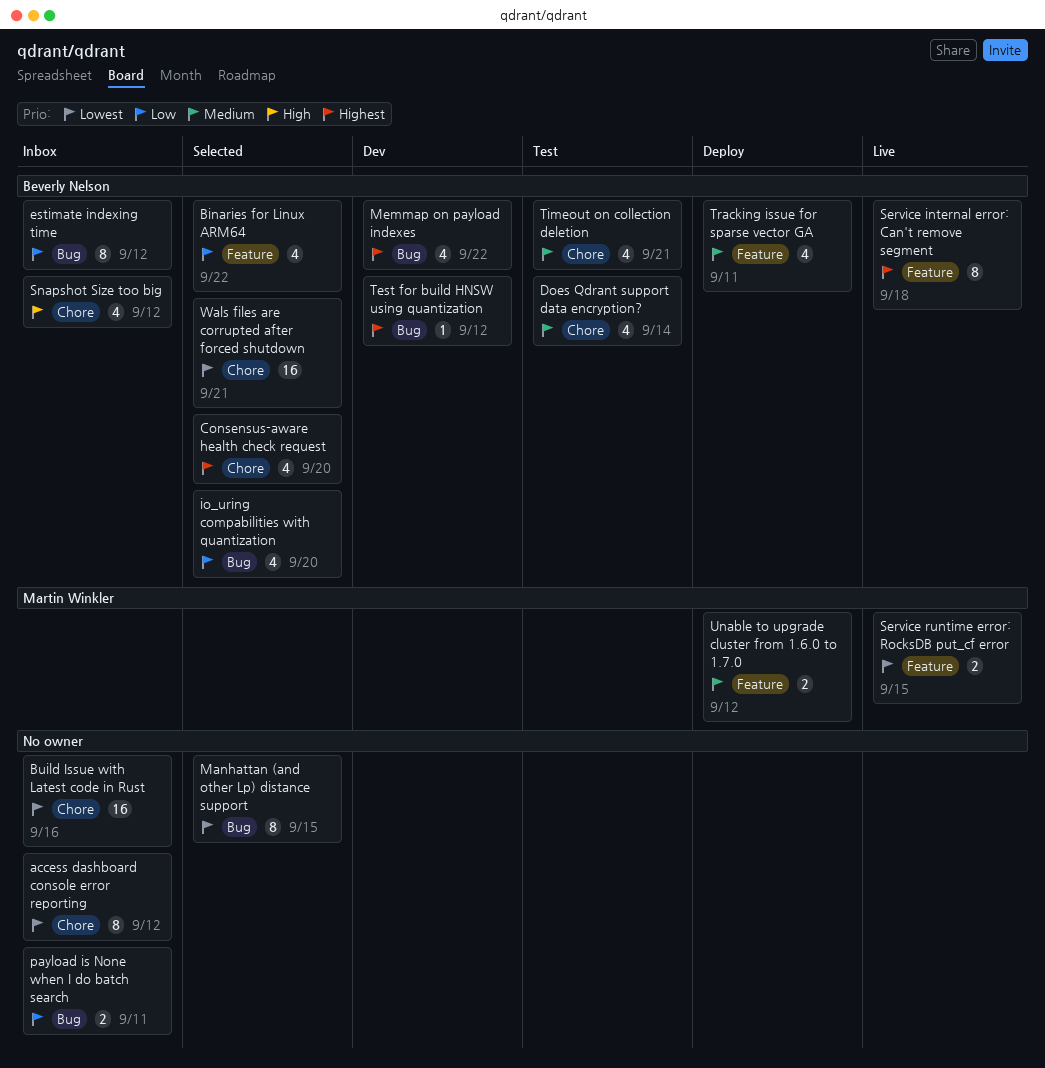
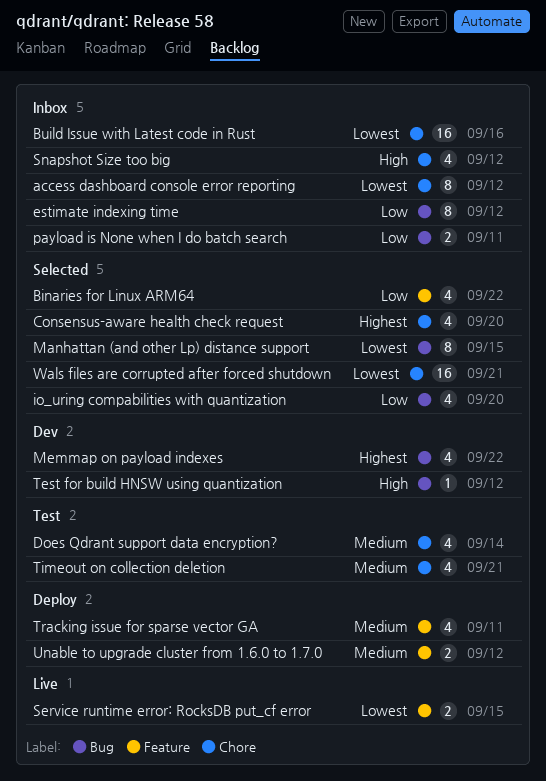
Service internal error: Can't remove segment: present -> none
Test for build HNSW using quantization, priority: Highest -> High

